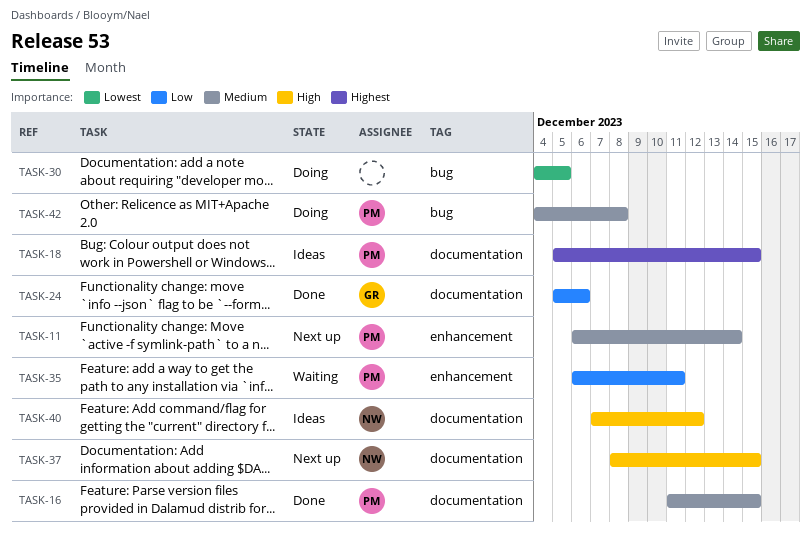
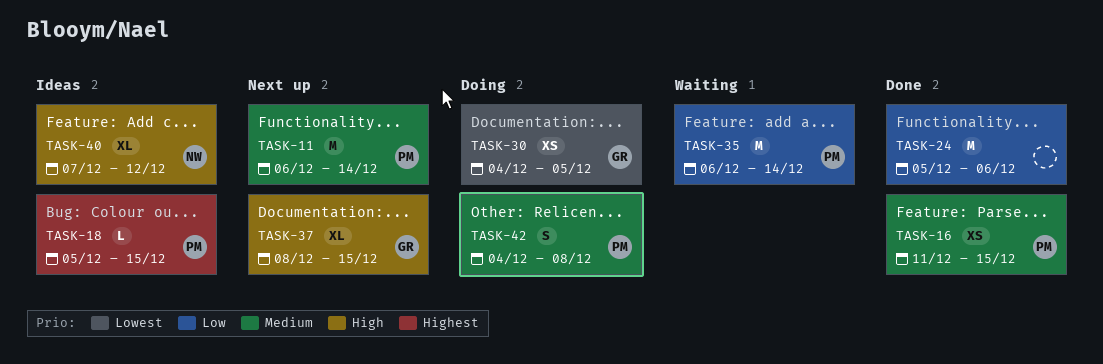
TASK-24, owner: GR -> none
TASK-30, owner: none -> GR
TASK-35, due: Dec 11 -> Dec 14
TASK-37, owner: NW -> GR

